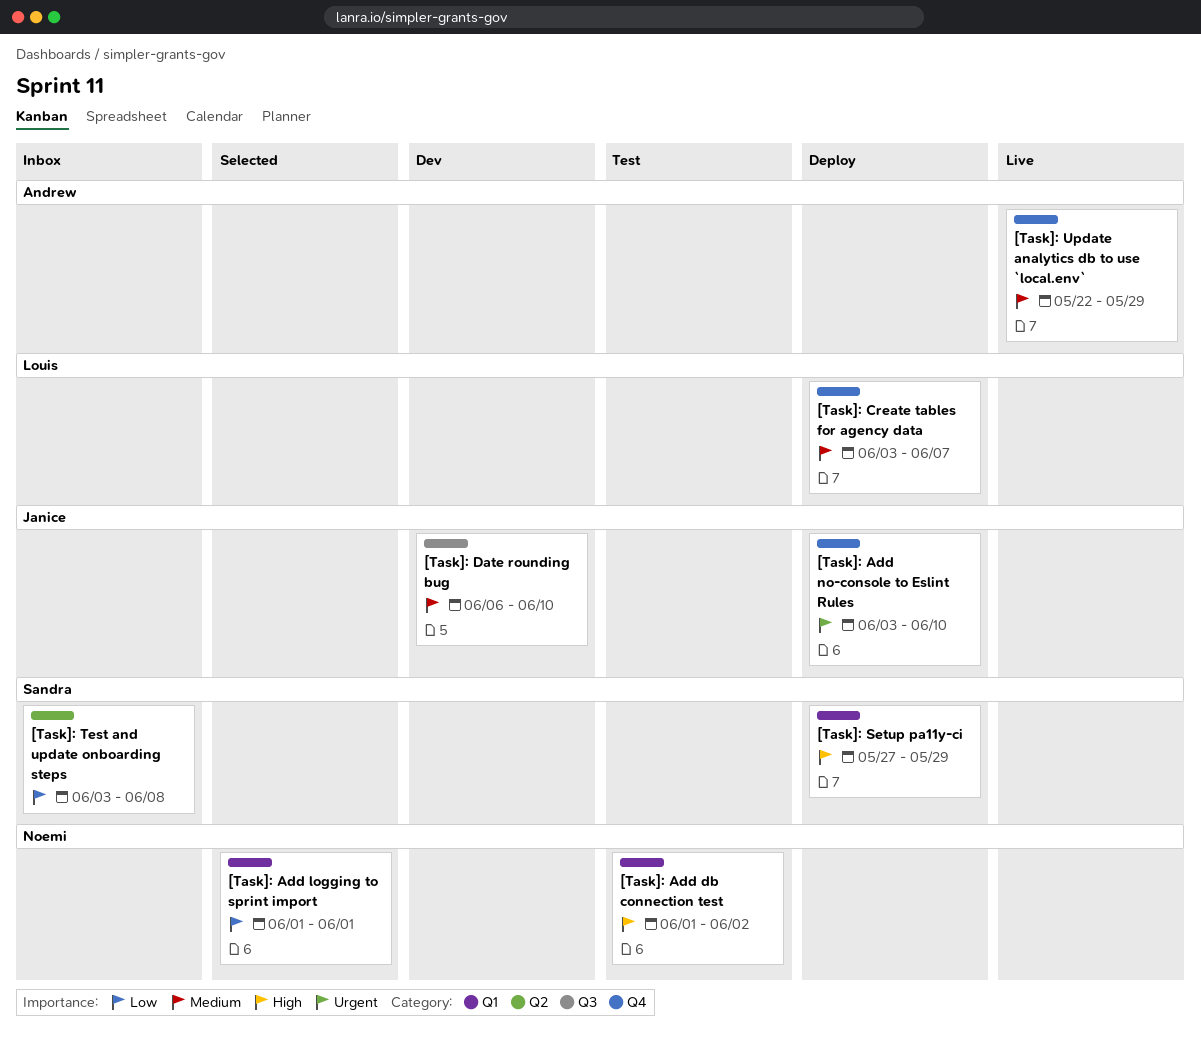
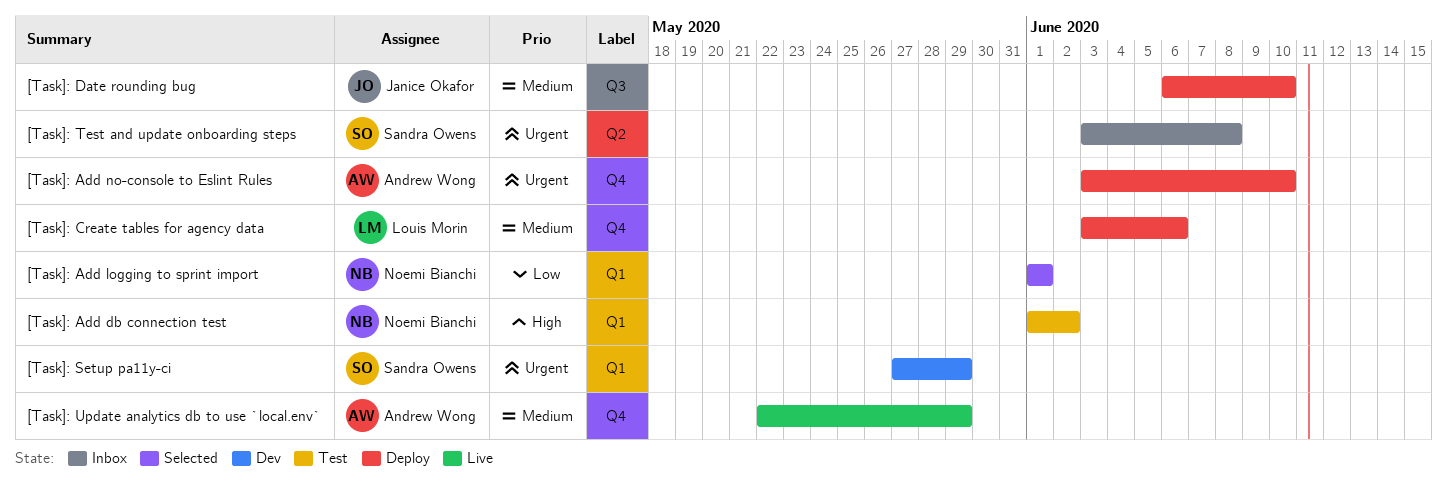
[Task]: Add no-console to Eslint Rules, owner: Janice Okafor -> Andrew Wong
[Task]: Create tables for agency data, due: Jun 7 -> Jun 6
[Task]: Date rounding bug, status: Dev -> Deploy
[Task]: Setup pa11y-ci, status: Deploy -> Dev
[Task]: Setup pa11y-ci, priority: High -> Urgent
[Task]: Test and update onboarding steps, priority: Low -> Urgent

